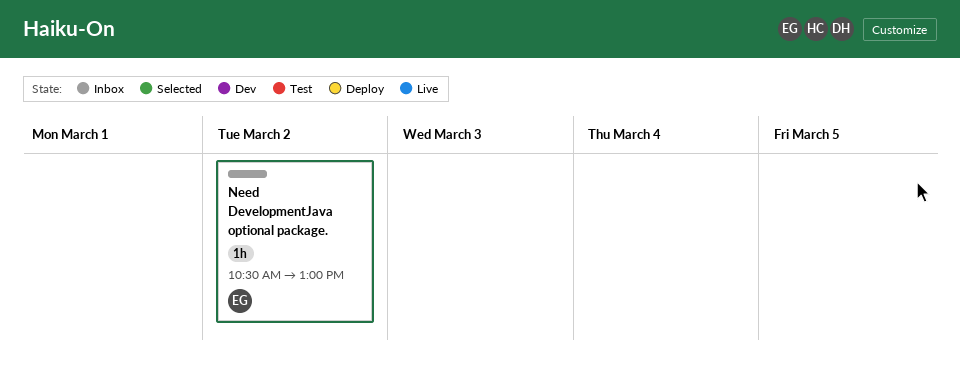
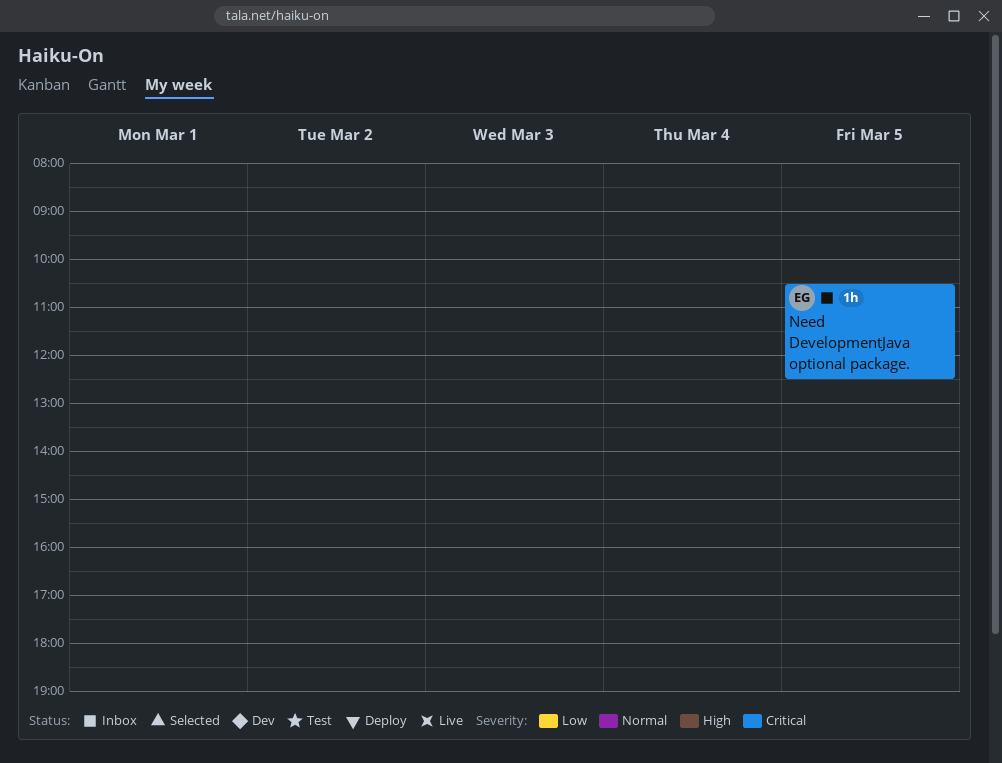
Need DevelopmentJava optional package., day: Mar 2 -> Mar 5
Need DevelopmentJava optional package., ends: 13:00 -> 12:30

